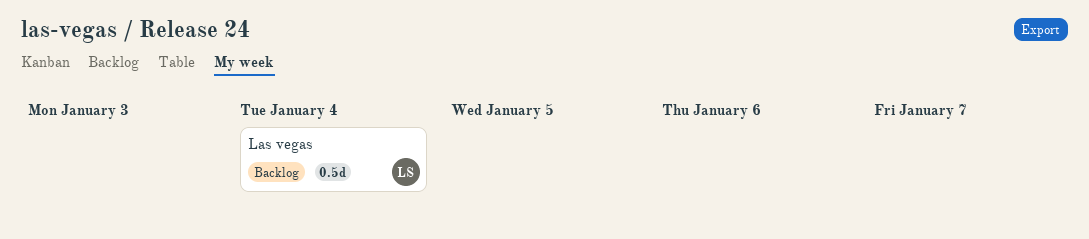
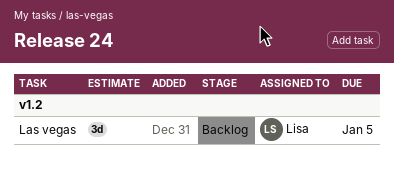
Las vegas, estimate: 0.5d -> 3d
Las vegas, due: Jan 4 -> Jan 5

